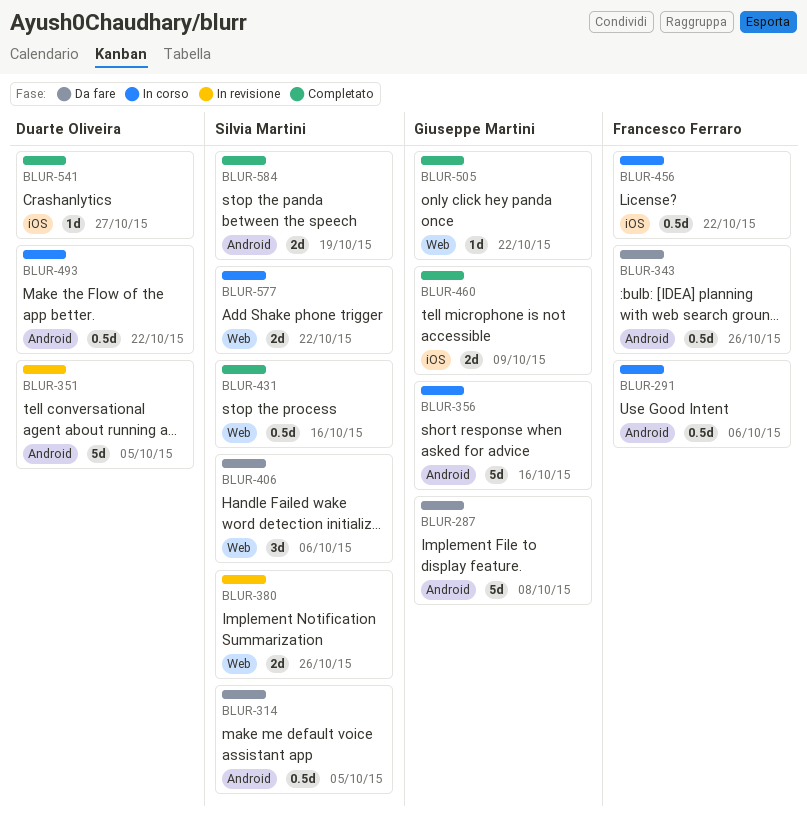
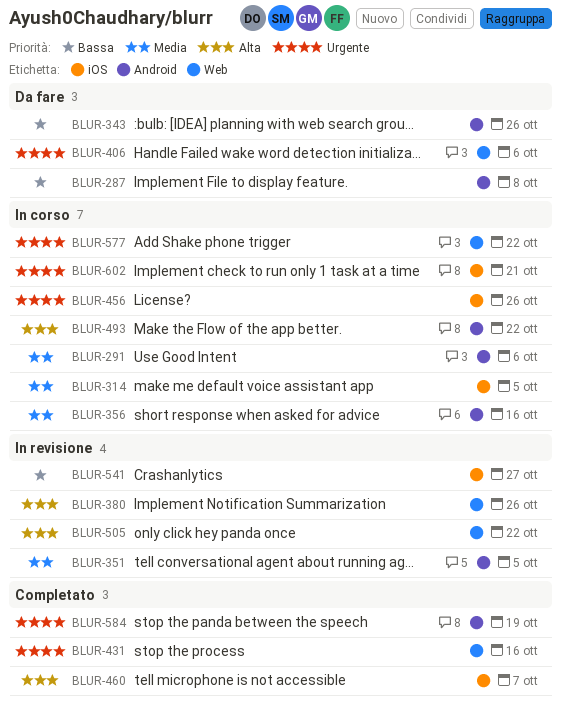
BLUR-314, status: Da fare -> In corso
BLUR-314, label: Android -> iOS
BLUR-456, due: Oct 22 -> Oct 26
BLUR-460, due: Oct 9 -> Oct 7
BLUR-505, status: Completato -> In revisione
BLUR-541, status: Completato -> In revisione
BLUR-602: none -> present

